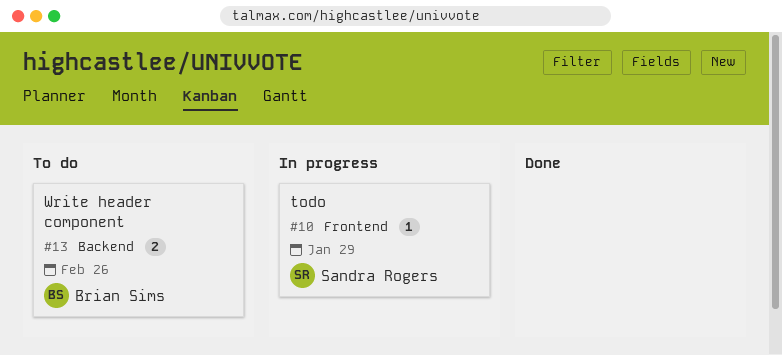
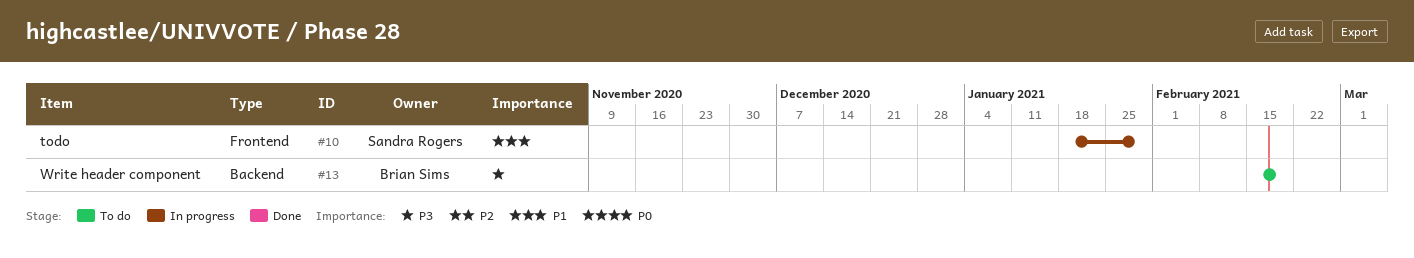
#13, due: Feb 26 -> Feb 19

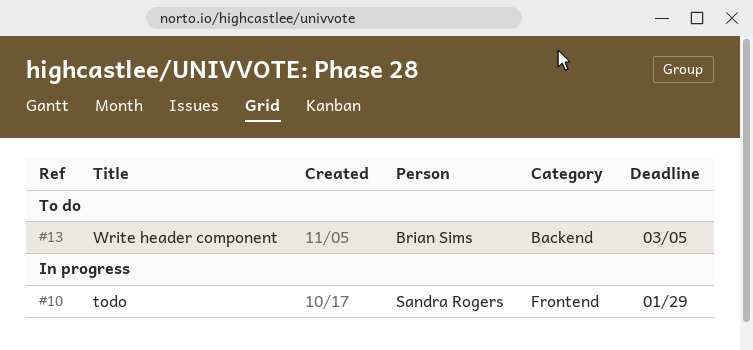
#13, due: Feb 19 -> Mar 5

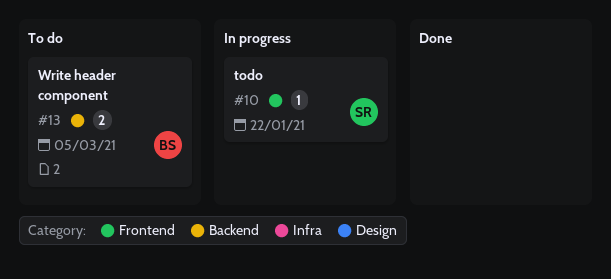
#10, due: Jan 29 -> Jan 22

